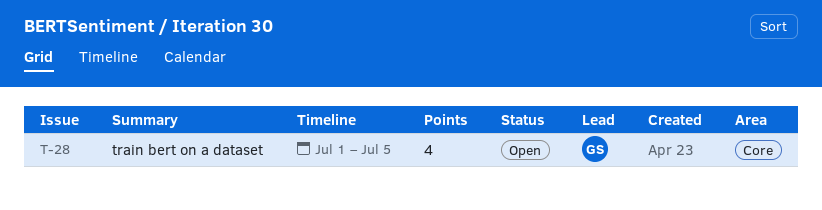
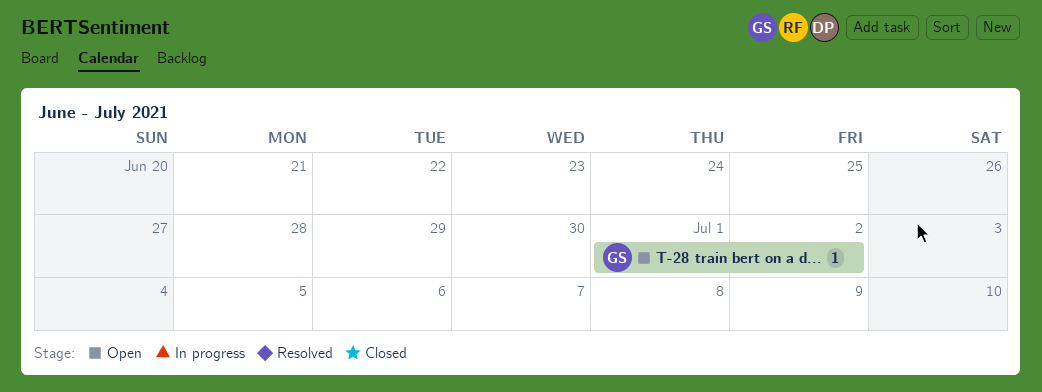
T-28, estimate: 4 -> 1
T-28, due: Jul 5 -> Jul 2

